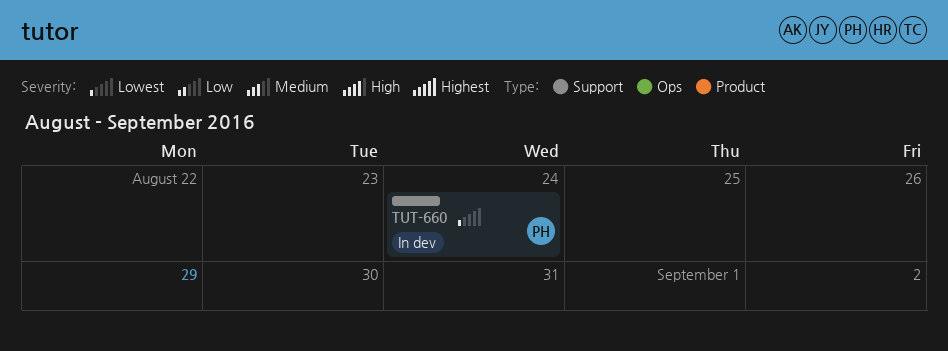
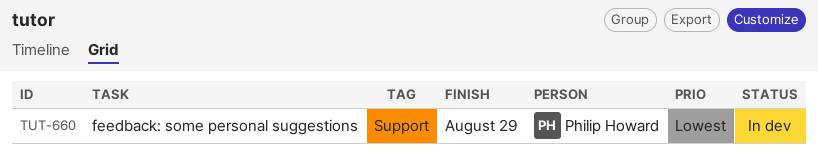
TUT-660, due: Aug 24 -> Aug 29

